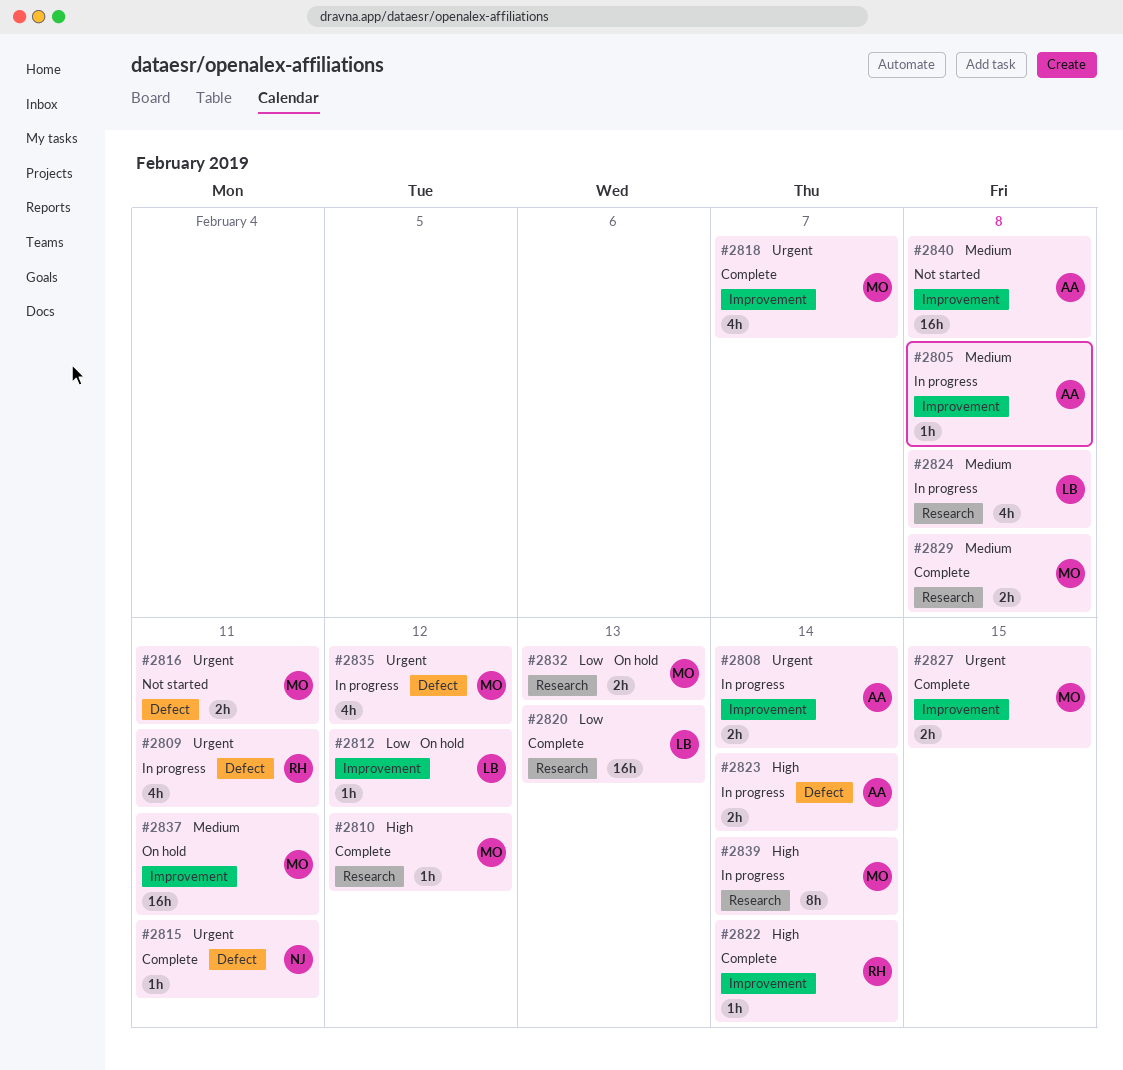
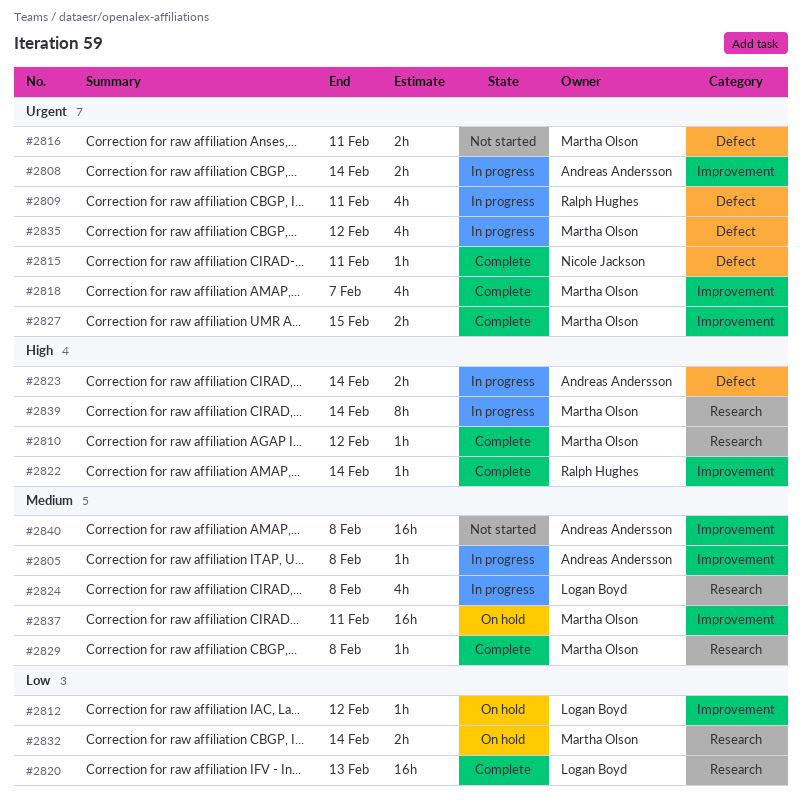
#2829, estimate: 2h -> 1h
#2832, due: Feb 13 -> Feb 14

